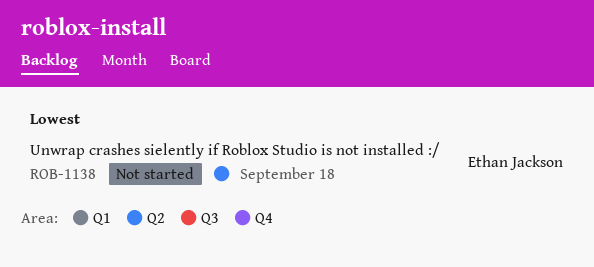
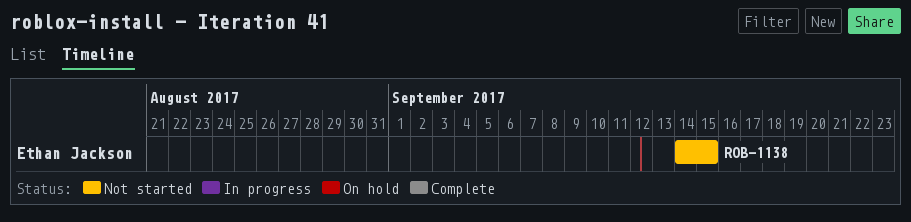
ROB-1138, due: Sep 18 -> Sep 15

